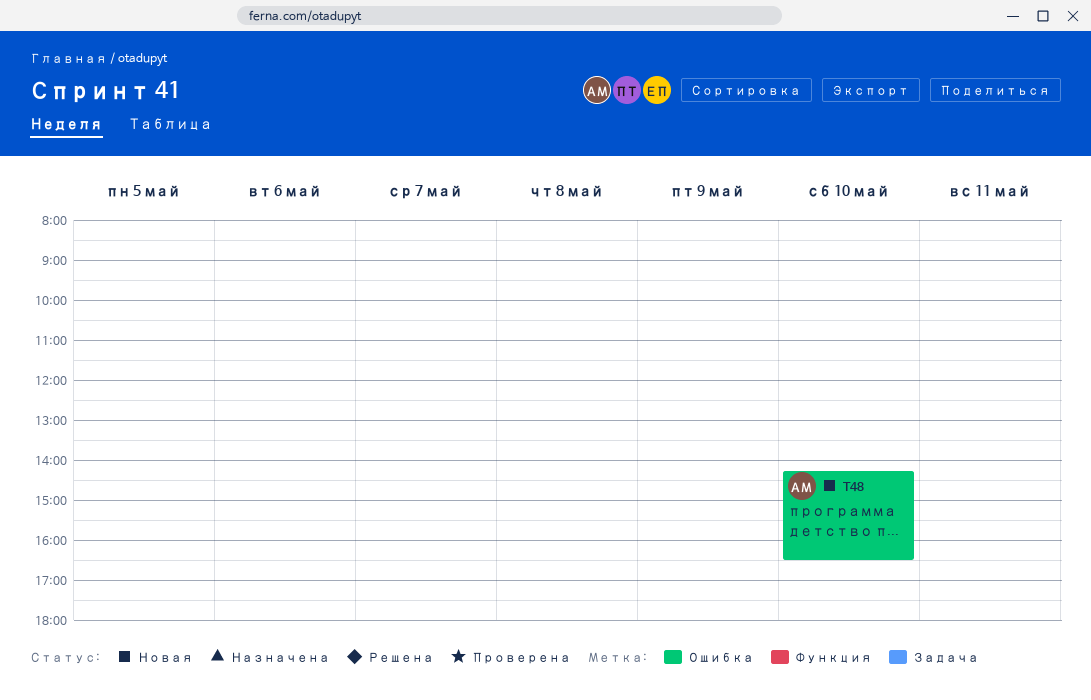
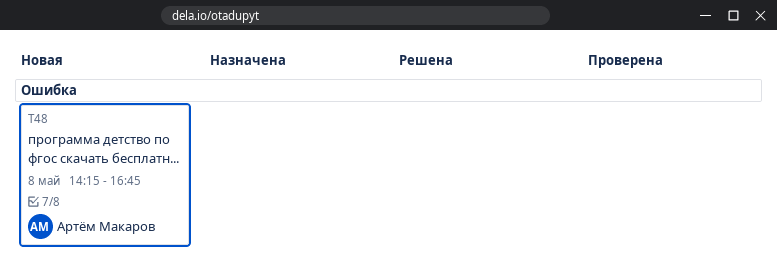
T48, day: May 10 -> May 8
T48, ends: 16:30 -> 16:45

